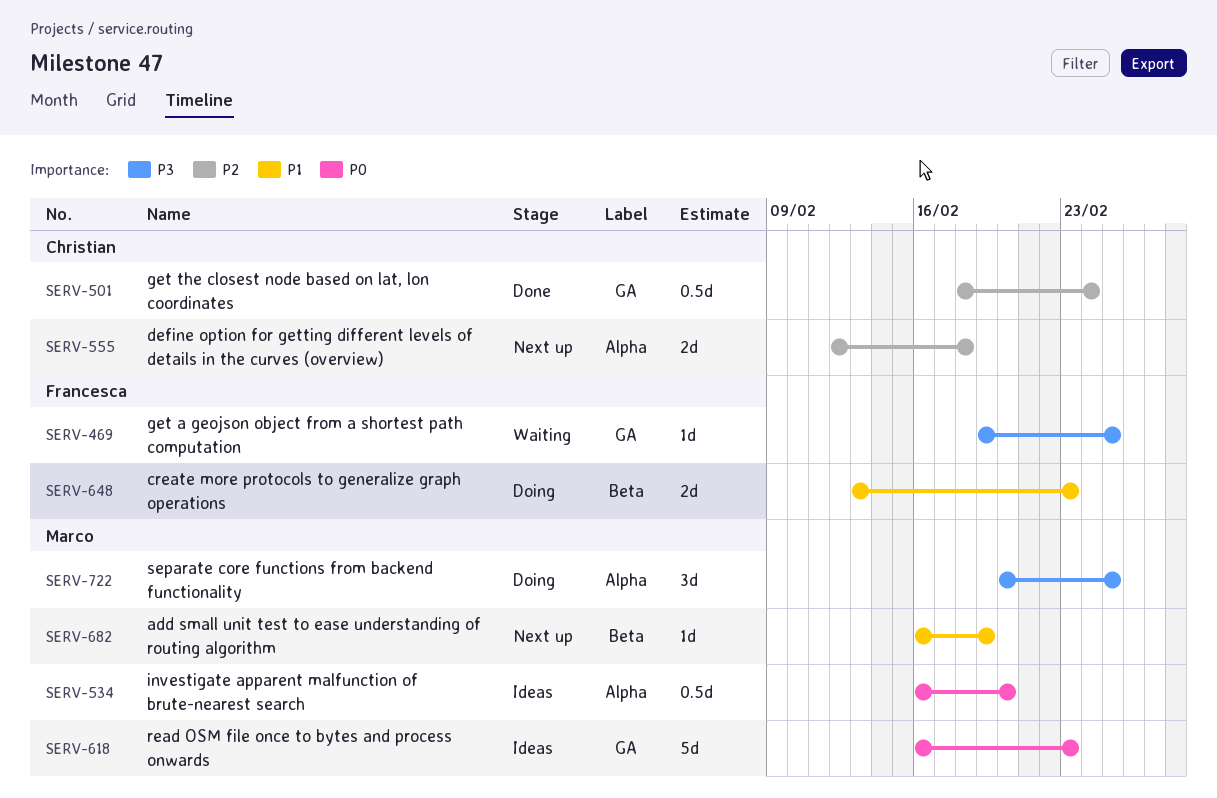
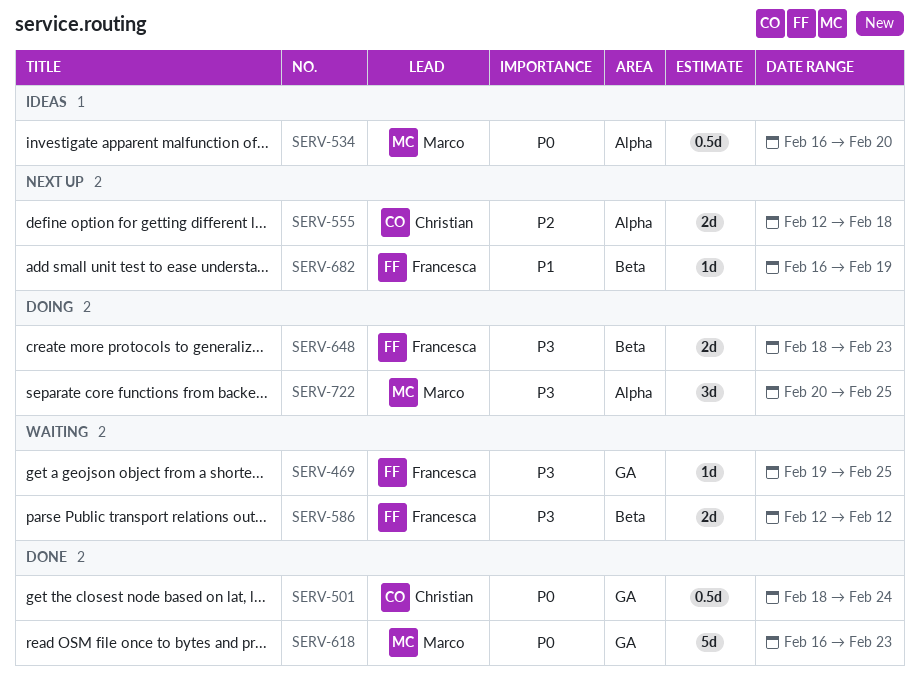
SERV-501, priority: P2 -> P0
SERV-586: none -> present
SERV-618, status: Ideas -> Done
SERV-648, priority: P1 -> P3
SERV-648, start: Feb 13 -> Feb 18
SERV-682, owner: Marco -> Francesca

